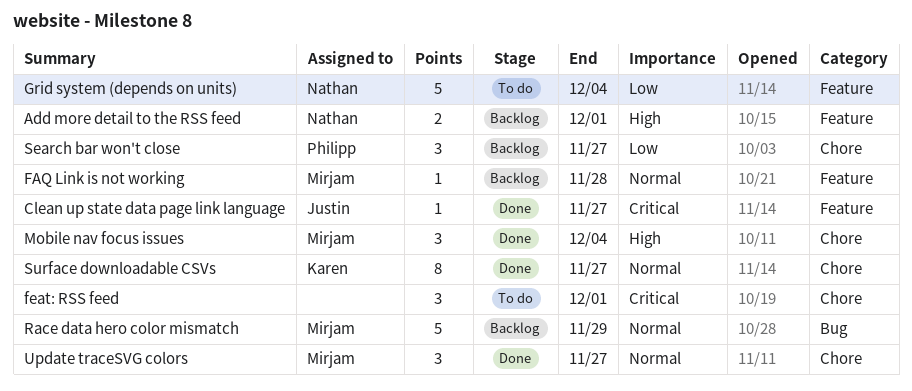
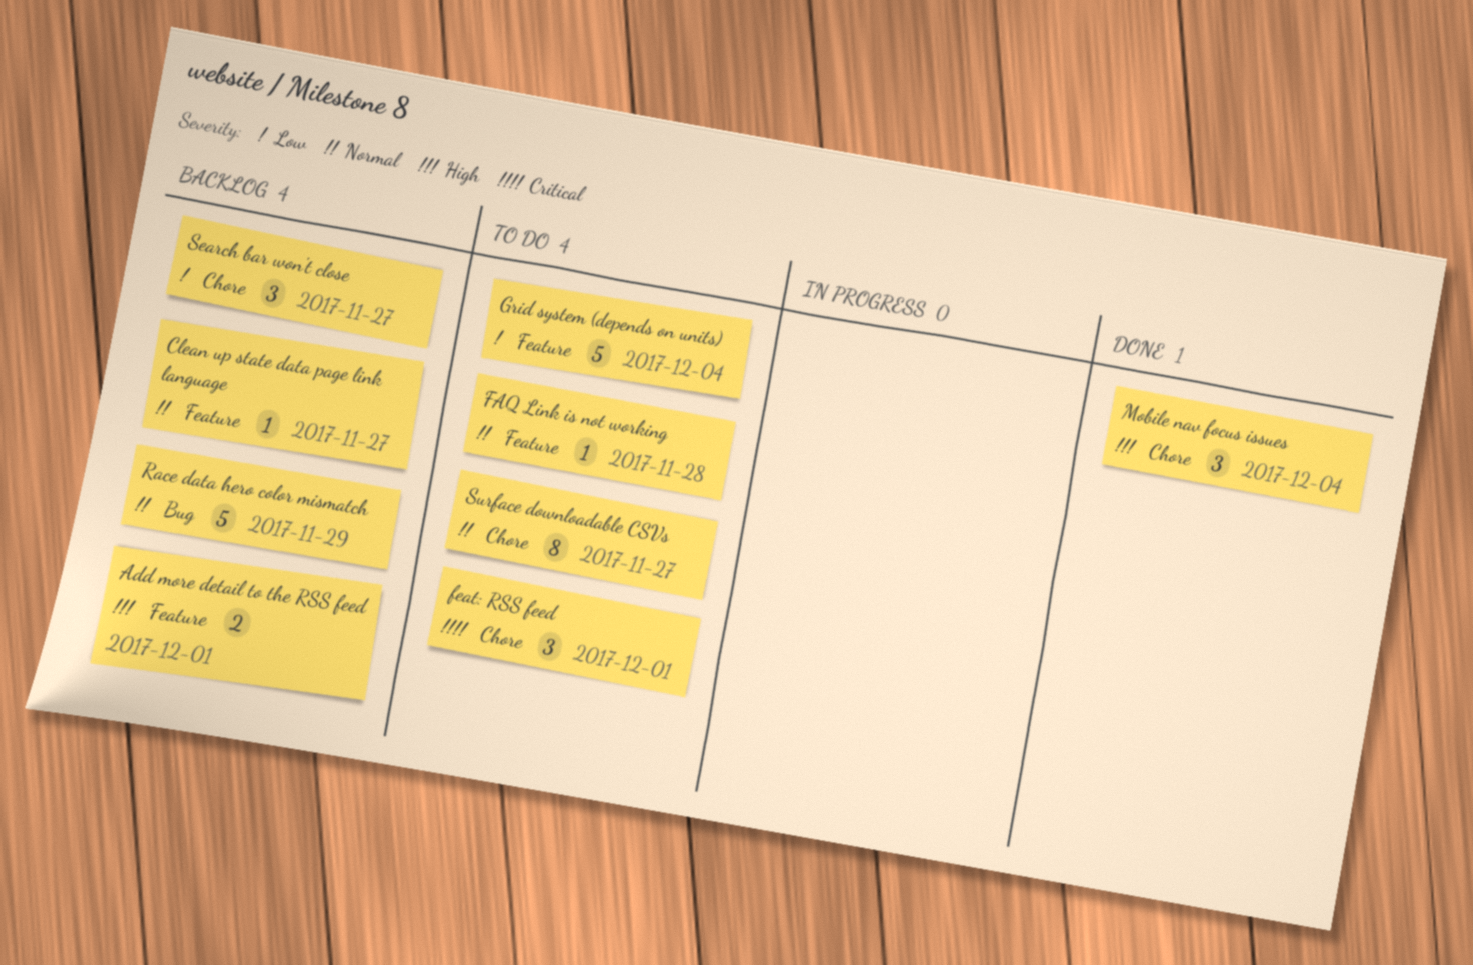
Clean up state data page link language, status: Done -> Backlog
Clean up state data page link language, priority: Critical -> Normal
FAQ Link is not working, status: Backlog -> To do
Surface downloadable CSVs, status: Done -> To do
Update traceSVG colors: present -> none

